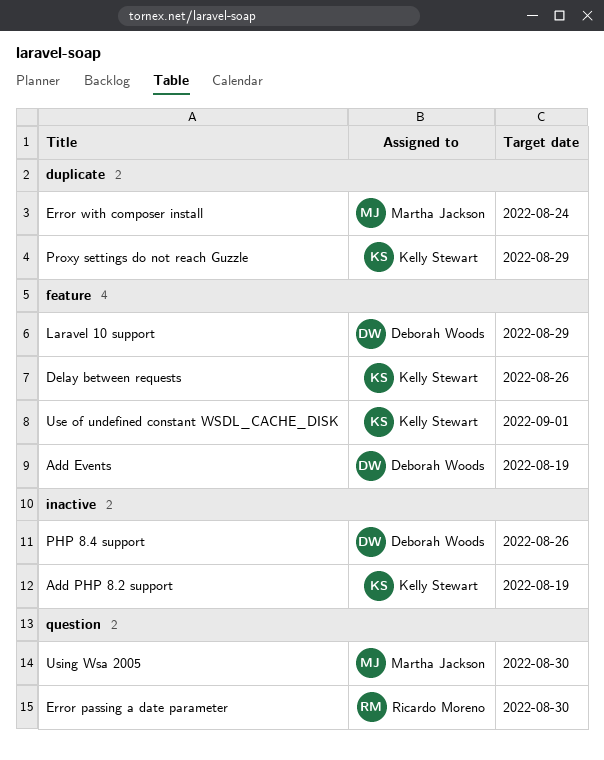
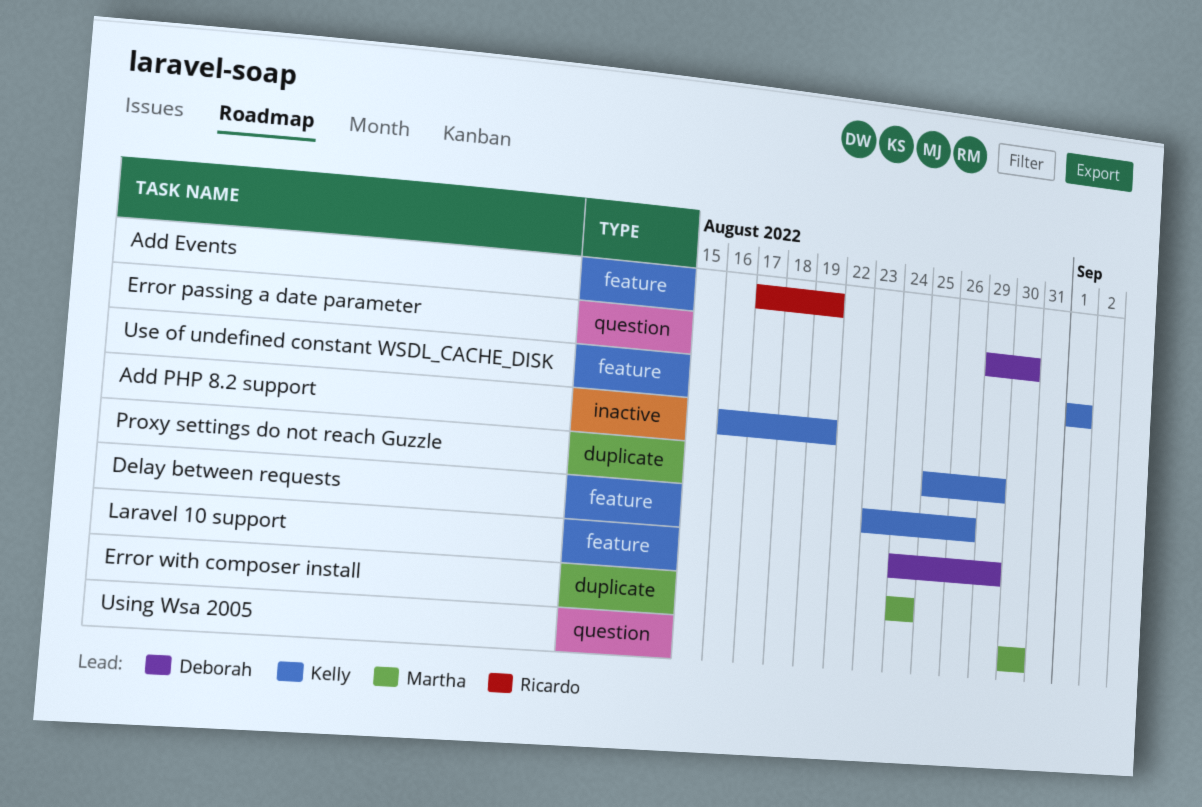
Add Events, owner: Deborah Woods -> Ricardo Moreno
Error passing a date parameter, owner: Ricardo Moreno -> Deborah Woods
PHP 8.4 support: present -> none

